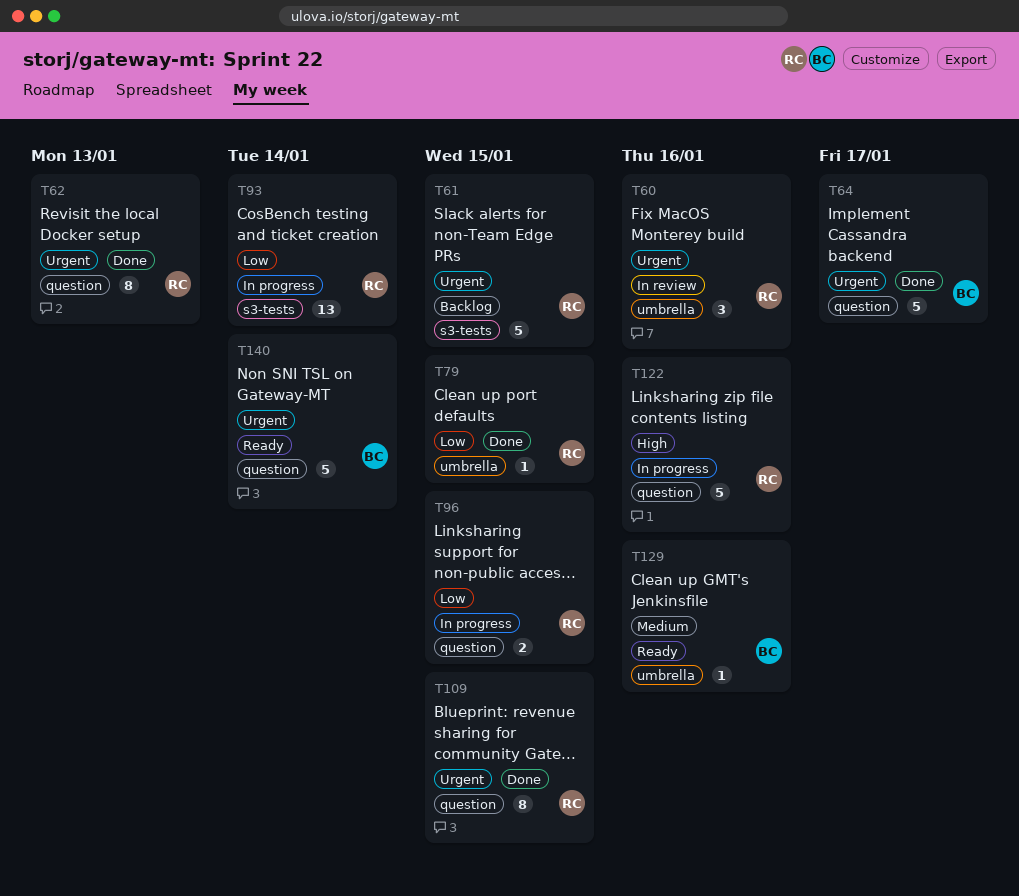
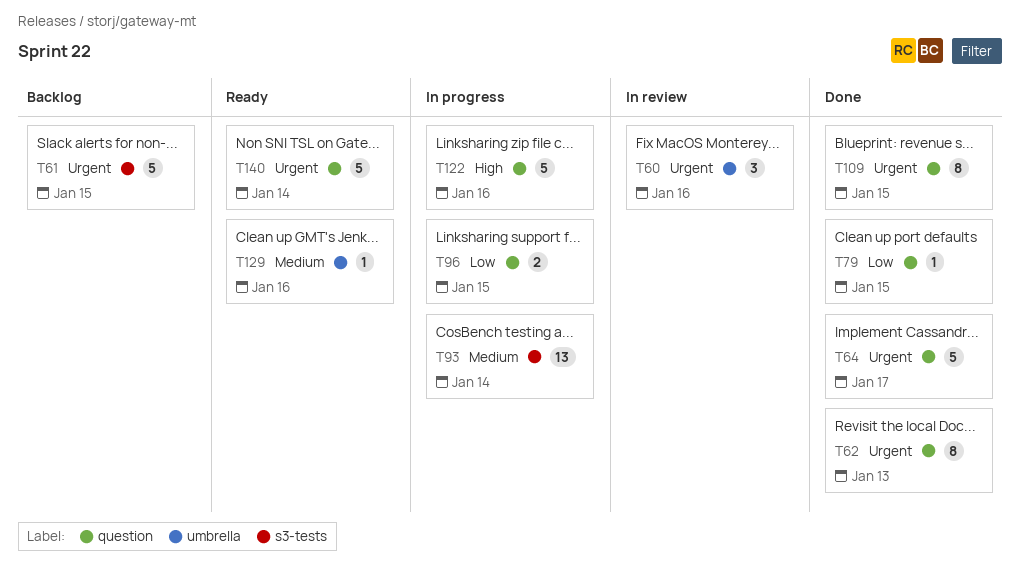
T79, label: umbrella -> question
T93, priority: Low -> Medium

